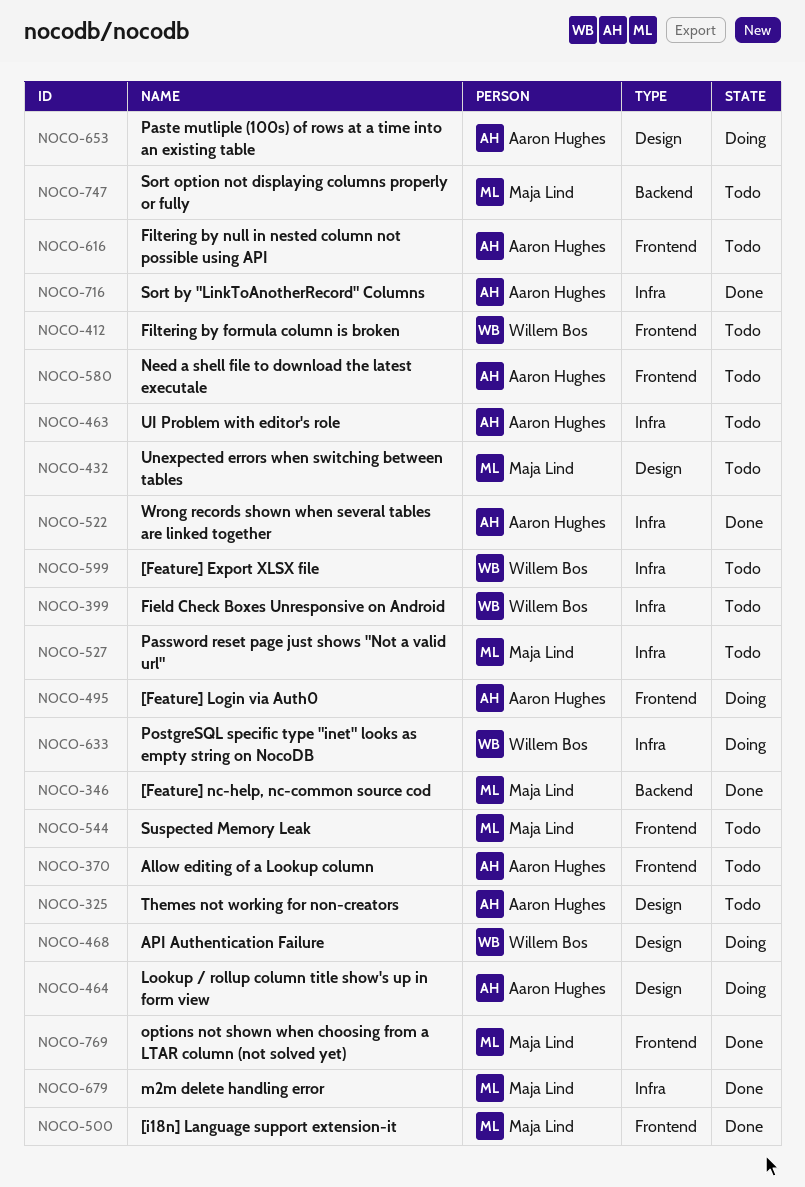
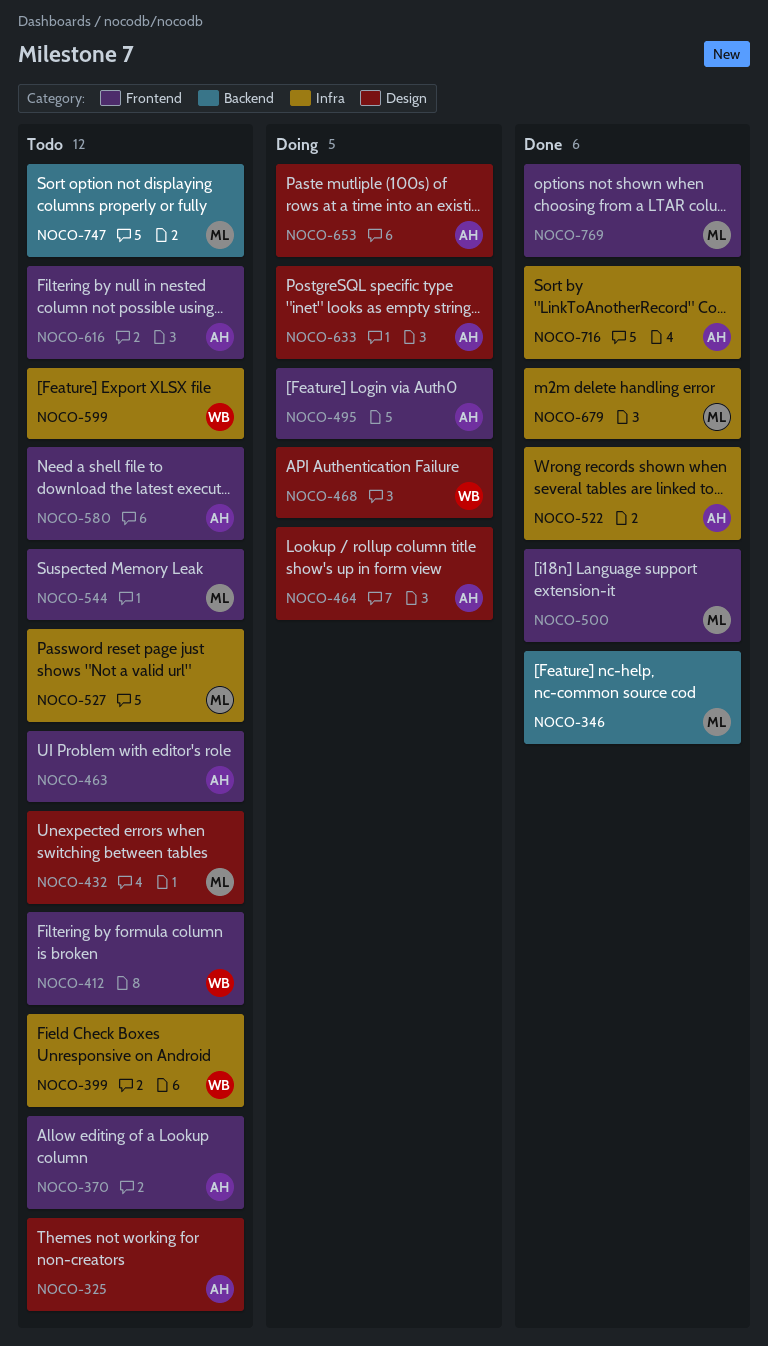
NOCO-463, label: Infra -> Frontend
NOCO-633, owner: Willem Bos -> Aaron Hughes
NOCO-633, label: Infra -> Design

